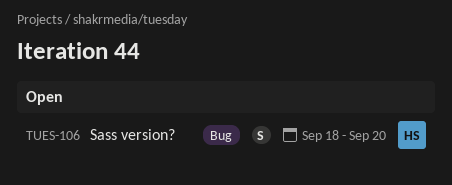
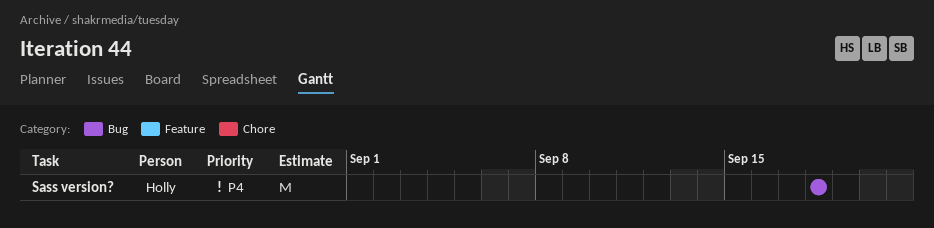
Sass version?, estimate: S -> M
Sass version?, due: Sep 20 -> Sep 18

